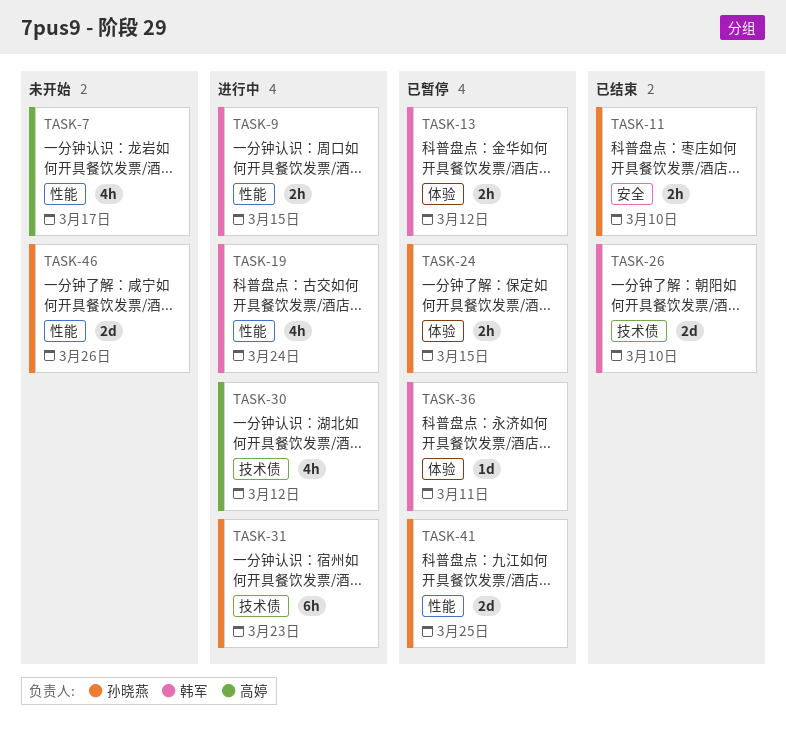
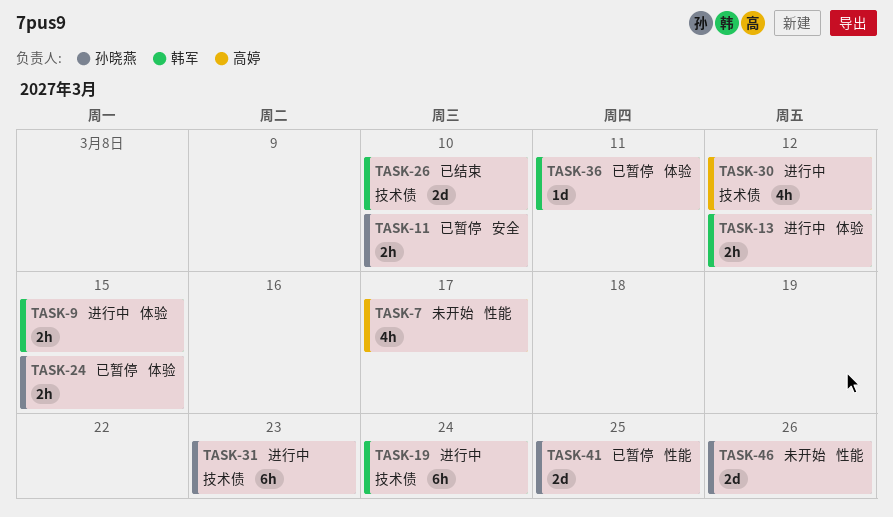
TASK-9, label: 性能 -> 体验
TASK-11, status: 已结束 -> 已暂停
TASK-13, status: 已暂停 -> 进行中
TASK-19, label: 性能 -> 技术债
TASK-19, estimate: 4h -> 6h

